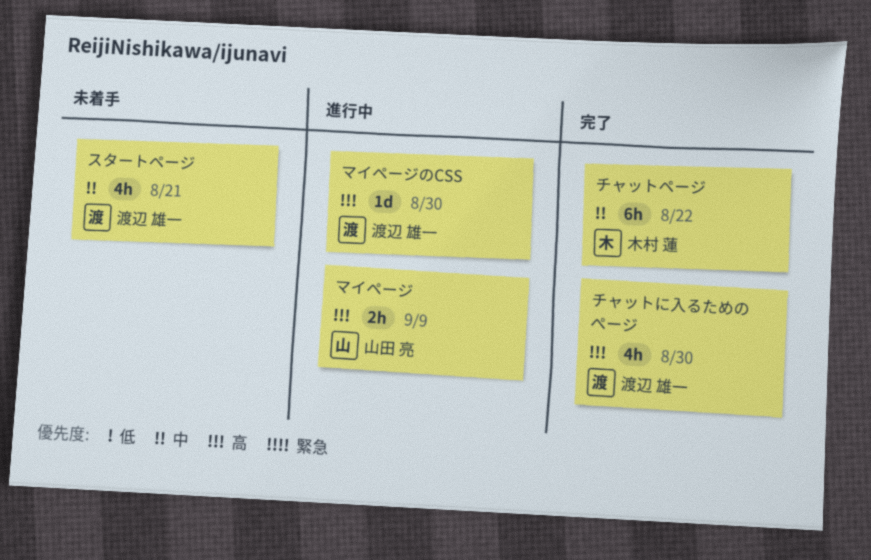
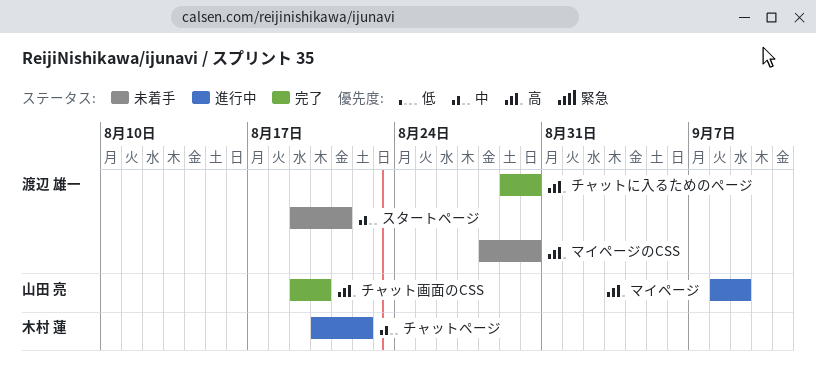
チャットページ, status: 完了 -> 進行中
チャット画面のCSS: none -> present
マイページのCSS, status: 進行中 -> 未着手

